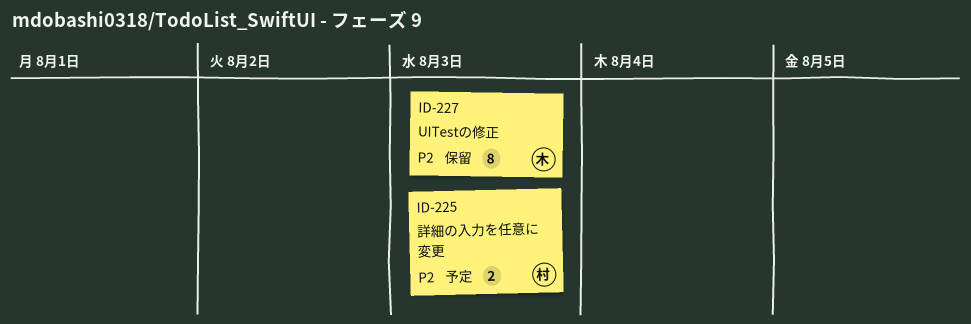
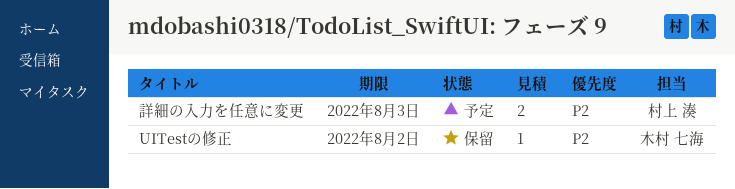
UITestの修正, estimate: 8 -> 1
UITestの修正, due: Aug 3 -> Aug 2

